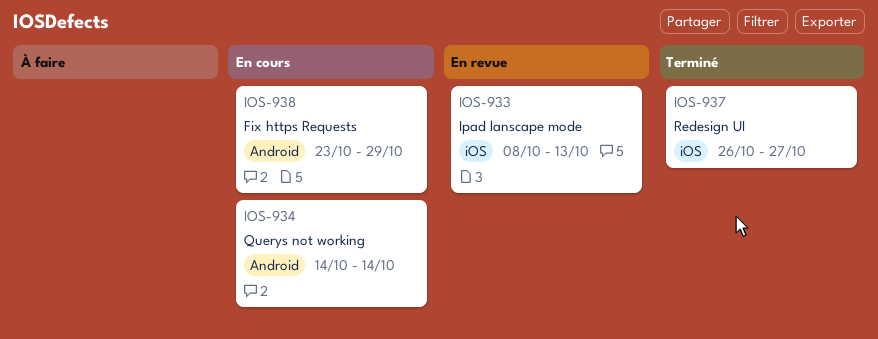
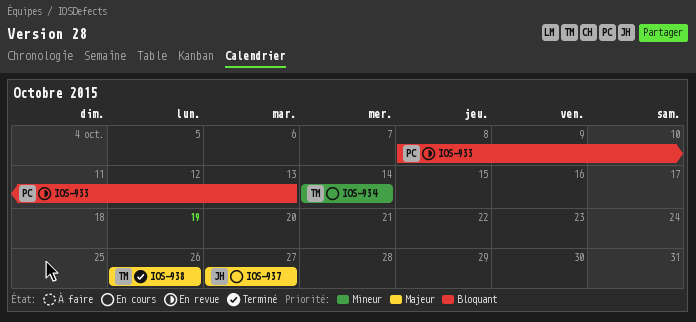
IOS-937, status: Terminé -> En cours
IOS-937, start: Oct 26 -> Oct 27
IOS-938, status: En cours -> Terminé
IOS-938, start: Oct 23 -> Oct 26
IOS-938, due: Oct 29 -> Oct 26

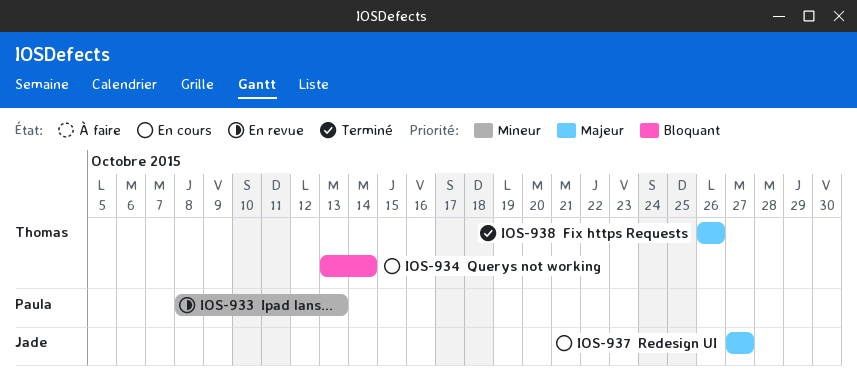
IOS-933, priority: Bloquant -> Mineur
IOS-934, priority: Mineur -> Bloquant
IOS-934, start: Oct 14 -> Oct 13

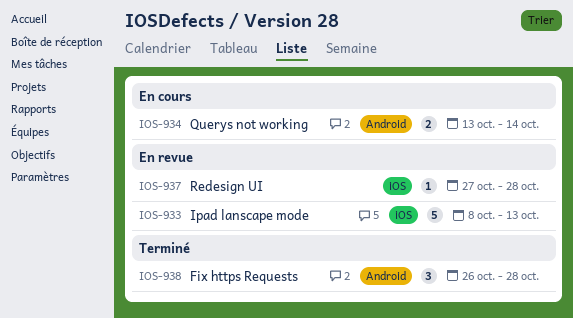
IOS-937, status: En cours -> En revue
IOS-937, due: Oct 27 -> Oct 28
IOS-938, due: Oct 26 -> Oct 28

